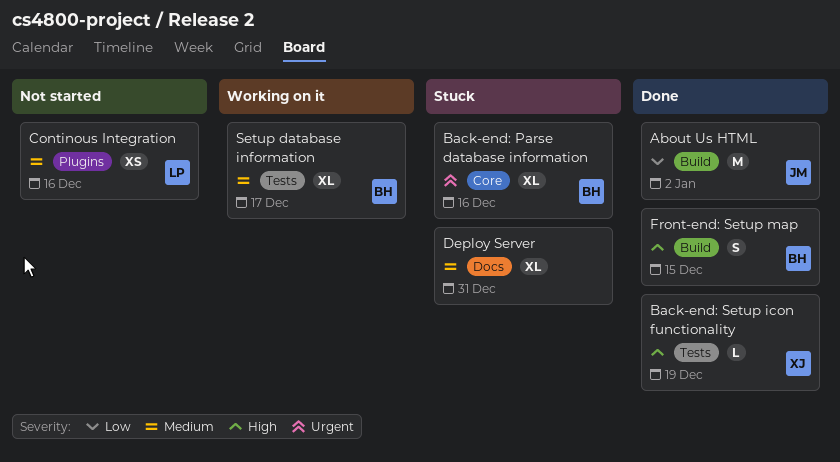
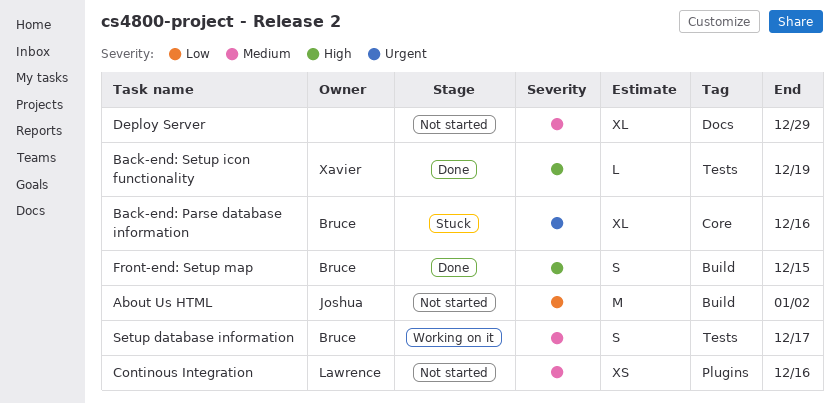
About Us HTML, status: Done -> Not started
Deploy Server, status: Stuck -> Not started
Deploy Server, due: Dec 31 -> Dec 29
Setup database information, estimate: XL -> S

